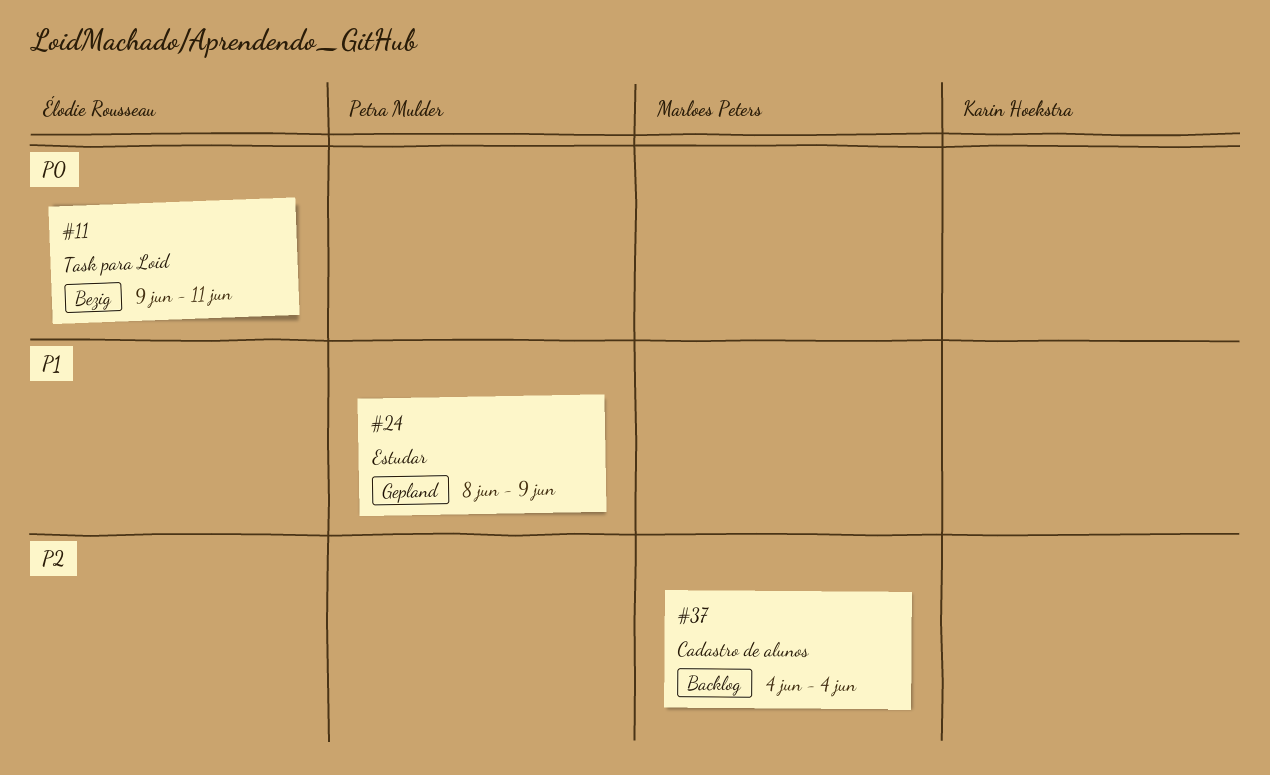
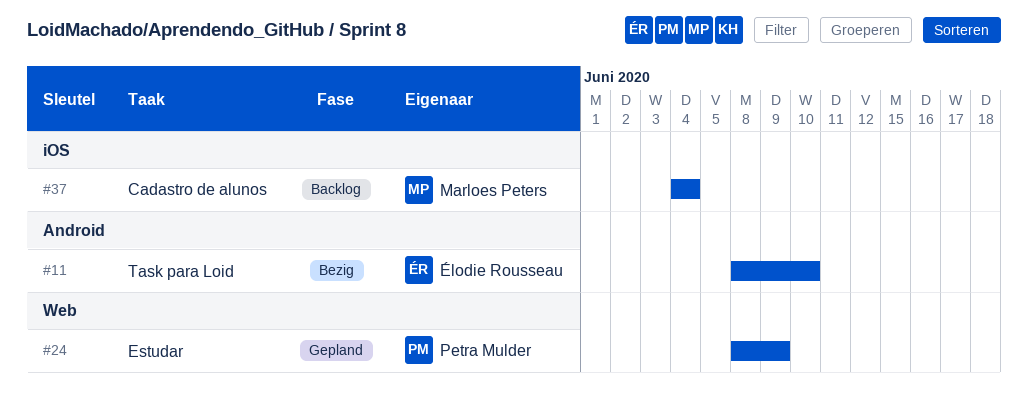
#11, start: Jun 9 -> Jun 8
#11, due: Jun 11 -> Jun 10

